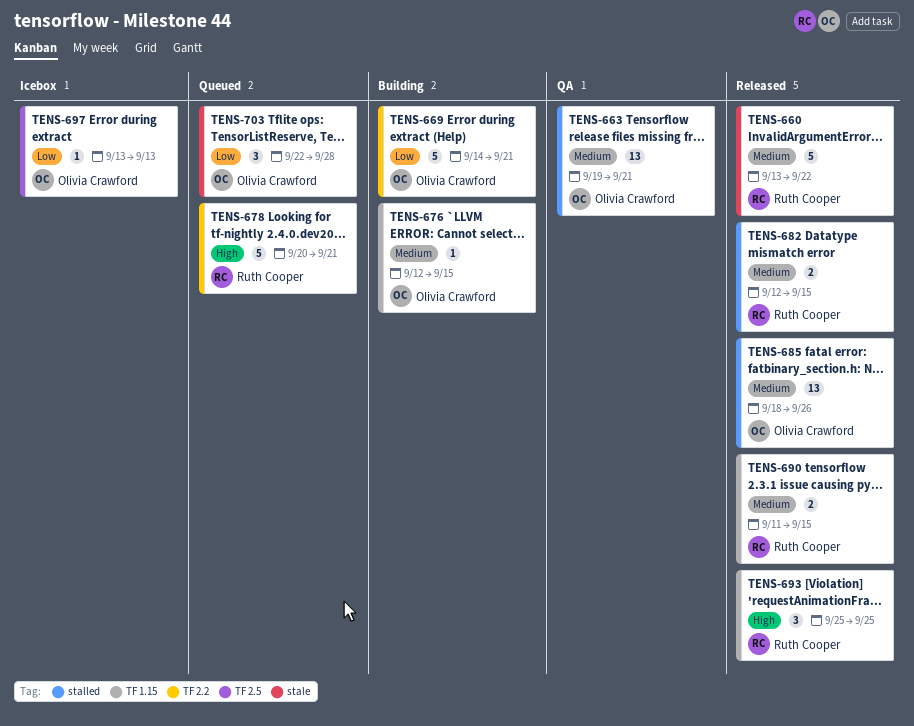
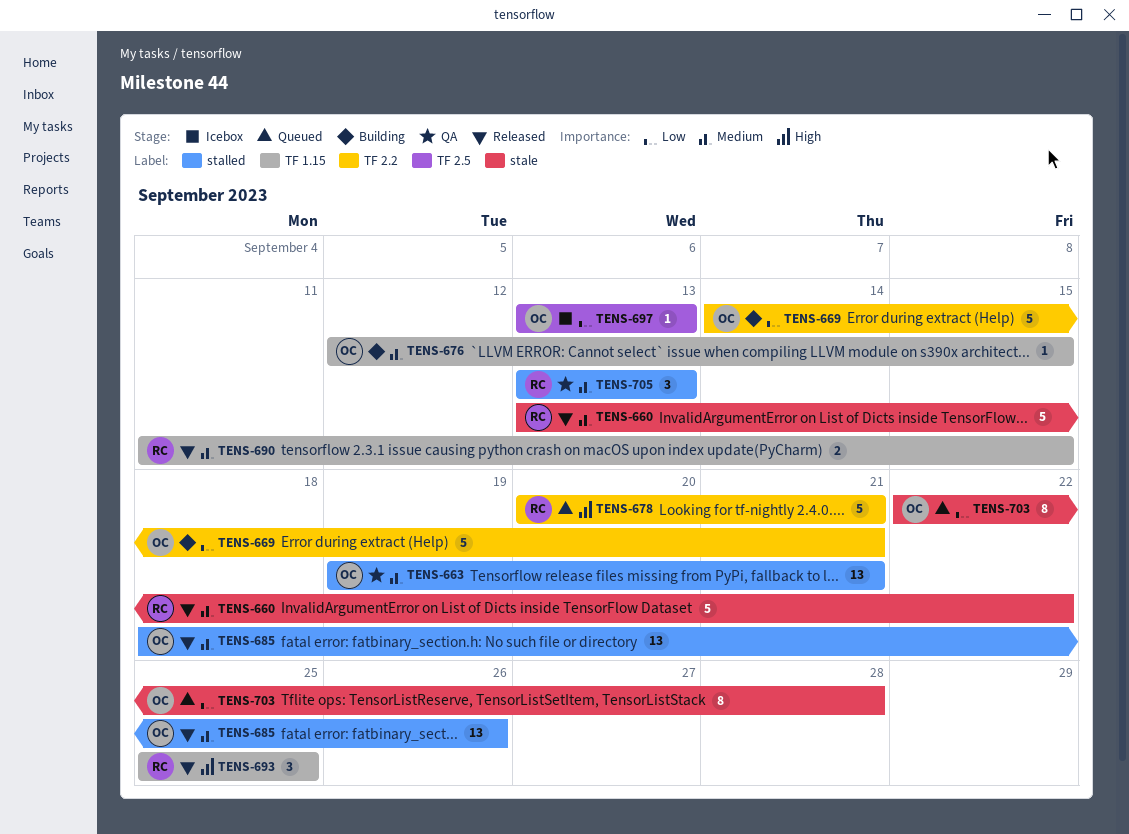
TENS-682: present -> none
TENS-703, estimate: 3 -> 8
TENS-705: none -> present

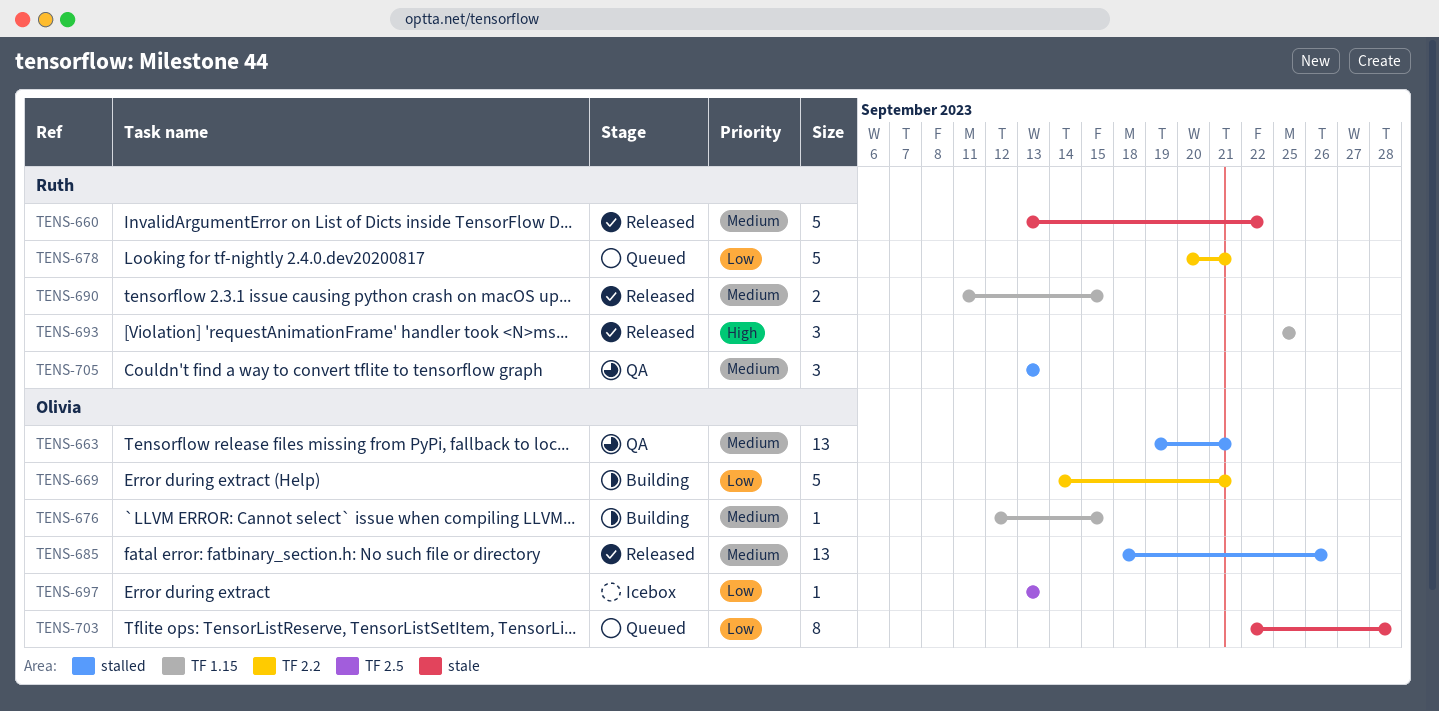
TENS-678, priority: High -> Low

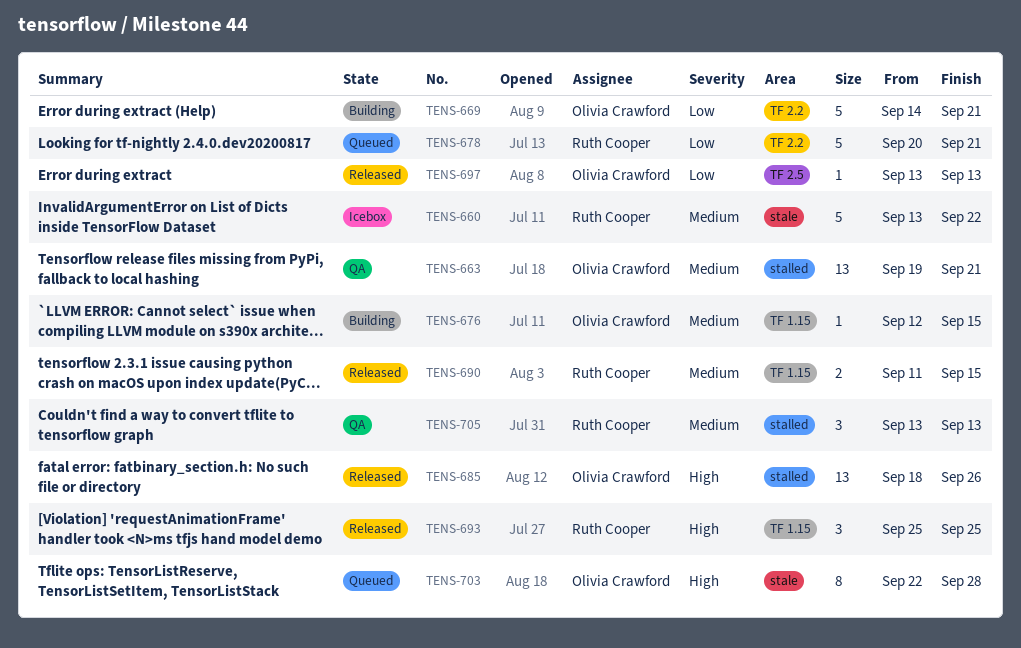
TENS-660, status: Released -> Icebox
TENS-685, priority: Medium -> High
TENS-697, status: Icebox -> Released
TENS-703, priority: Low -> High

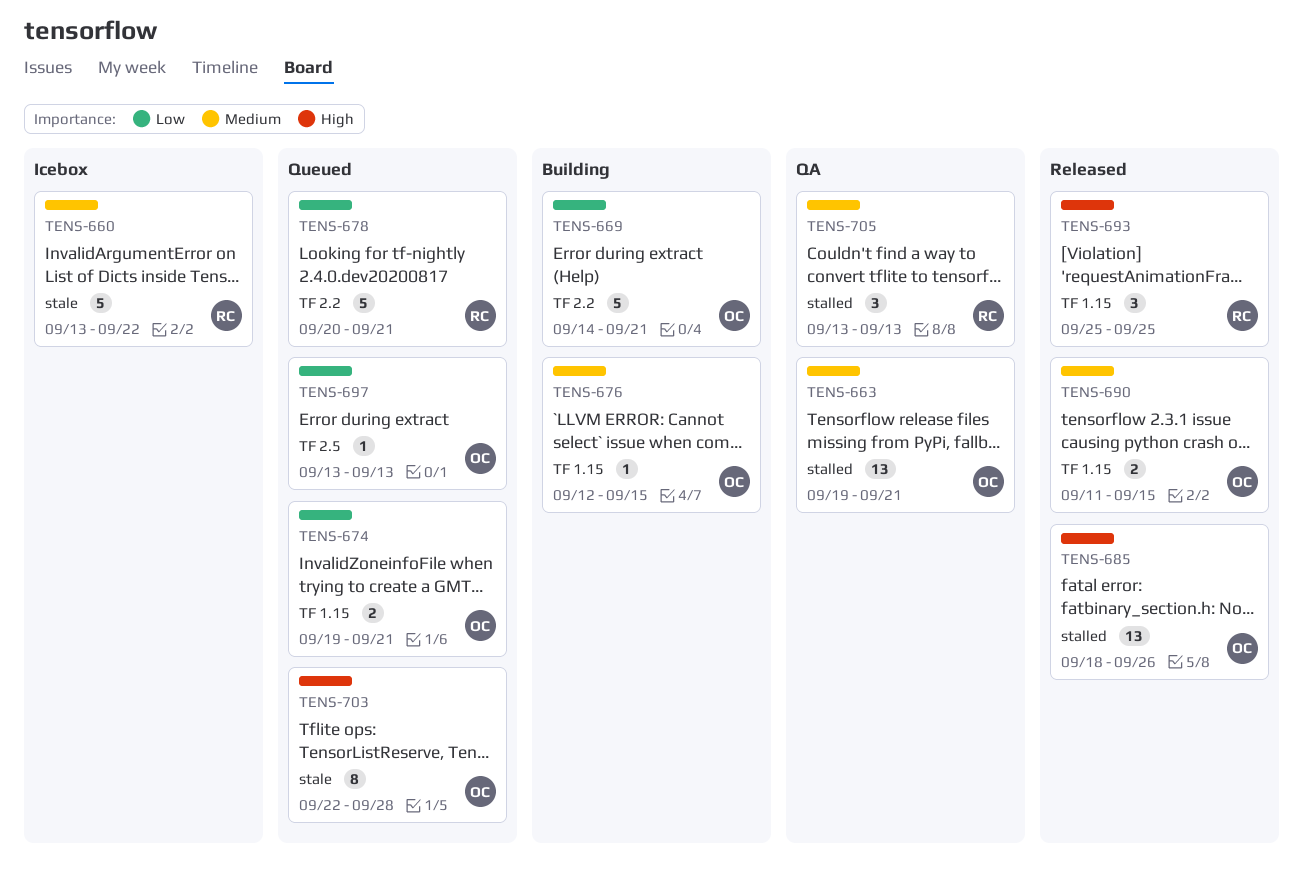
TENS-674: none -> present
TENS-690, owner: Ruth Cooper -> Olivia Crawford
TENS-697, status: Released -> Queued

